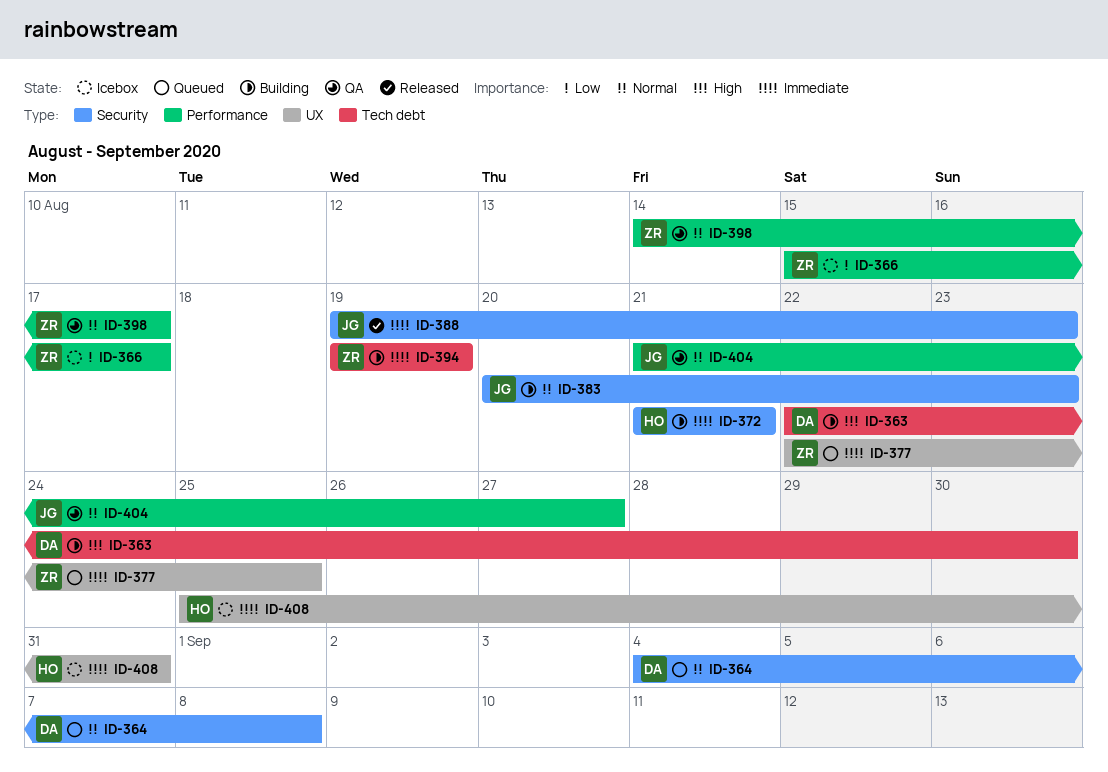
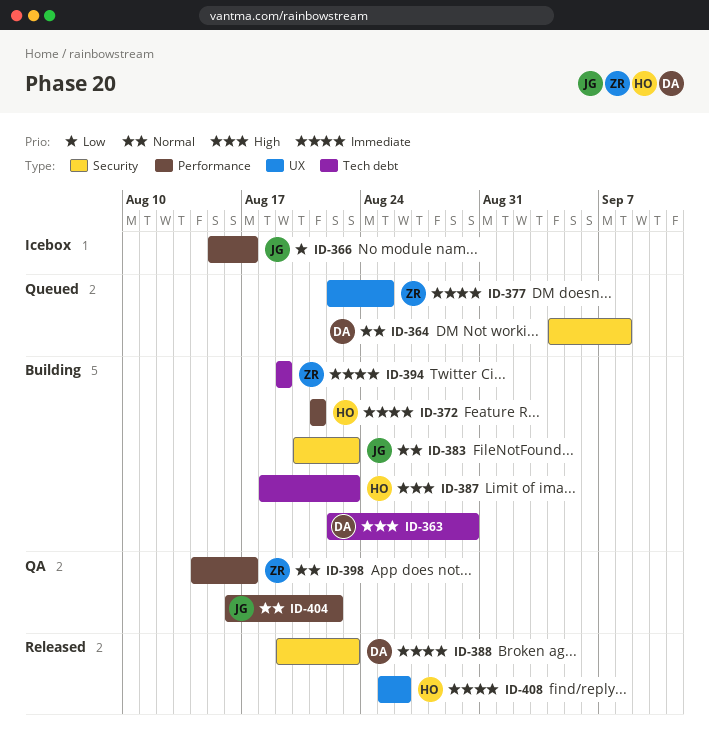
ID-366, owner: ZR -> JG
ID-372, label: Security -> Performance
ID-387: none -> present
ID-388, owner: JG -> DA
ID-404, start: Aug 21 -> Aug 16
ID-404, due: Aug 27 -> Aug 22
ID-408, status: Icebox -> Released
ID-408, due: Aug 31 -> Aug 26

